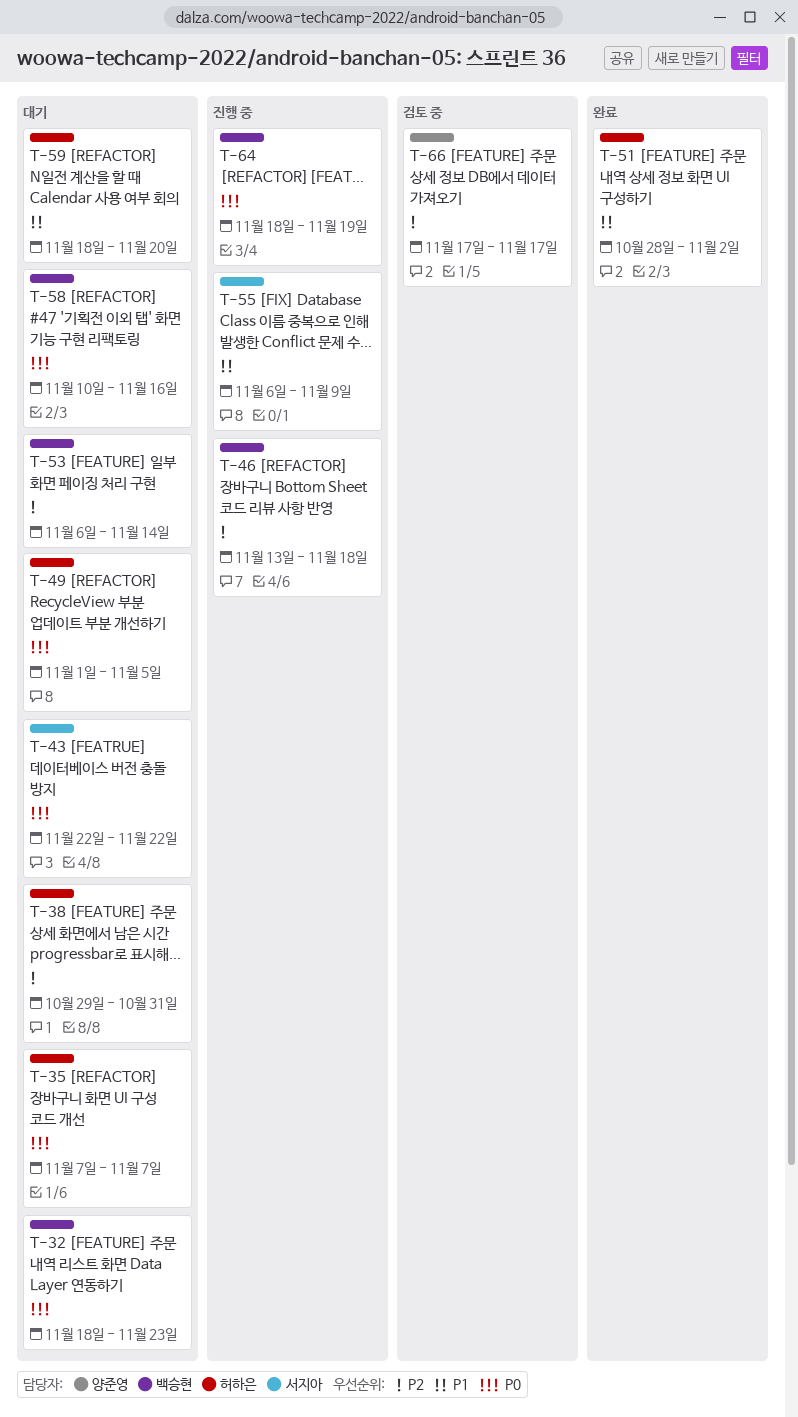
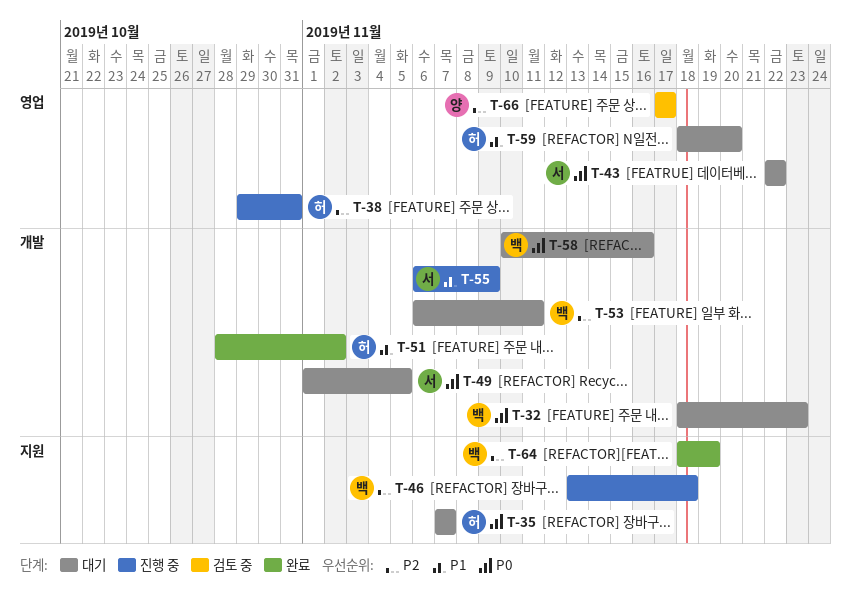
T-38, status: 대기 -> 진행 중
T-49, owner: 허하은 -> 서지아
T-53, due: Nov 14 -> Nov 11
T-64, status: 진행 중 -> 완료
T-64, priority: P0 -> P2

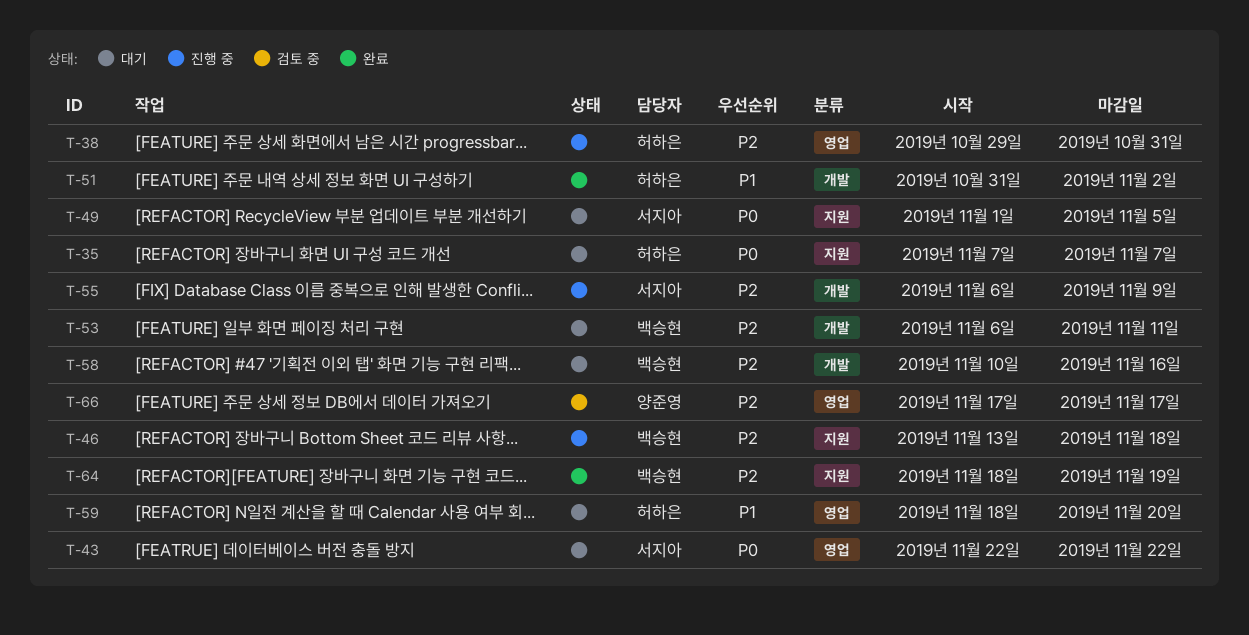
T-32: present -> none
T-49, label: 개발 -> 지원
T-51, start: Oct 28 -> Oct 31
T-55, priority: P1 -> P2
T-58, priority: P0 -> P2

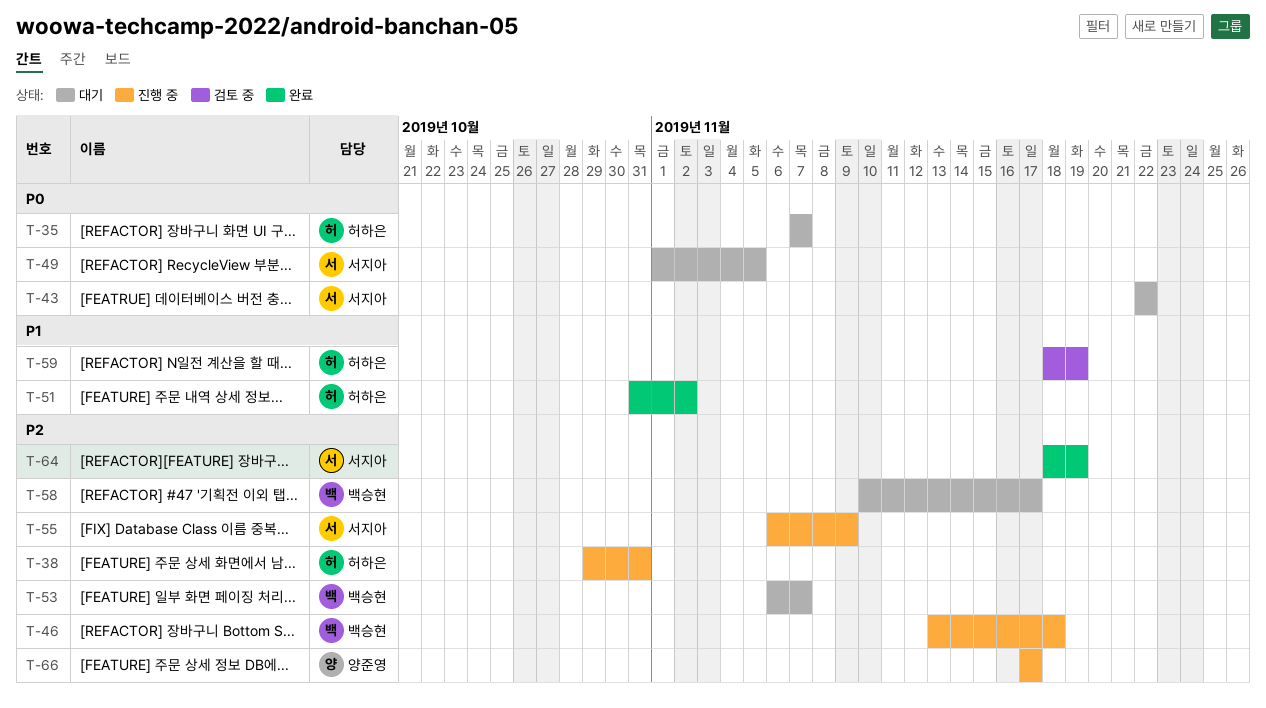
T-53, due: Nov 11 -> Nov 7
T-58, due: Nov 16 -> Nov 17
T-59, status: 대기 -> 검토 중
T-59, due: Nov 20 -> Nov 19
T-64, owner: 백승현 -> 서지아
T-66, status: 검토 중 -> 진행 중

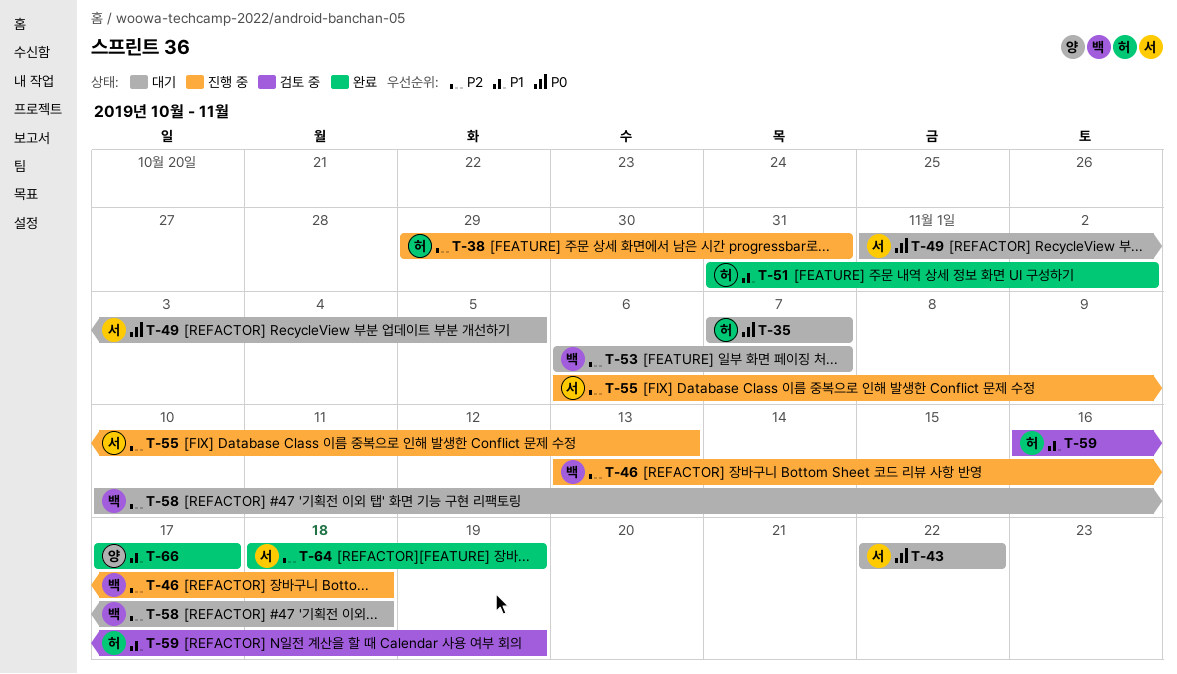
T-55, due: Nov 9 -> Nov 13
T-58, due: Nov 17 -> Nov 18
T-59, start: Nov 18 -> Nov 16
T-66, status: 진행 중 -> 완료
T-66, priority: P2 -> P1

